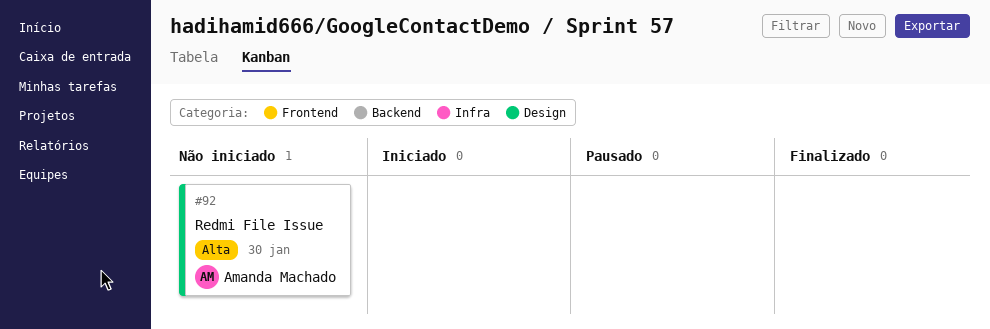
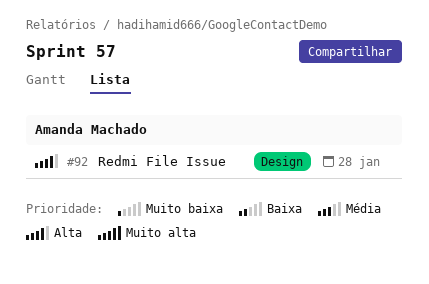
#92, due: Jan 30 -> Jan 28

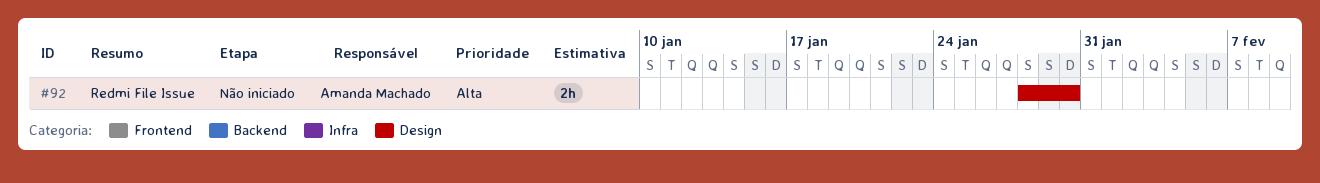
#92, due: Jan 28 -> Jan 30

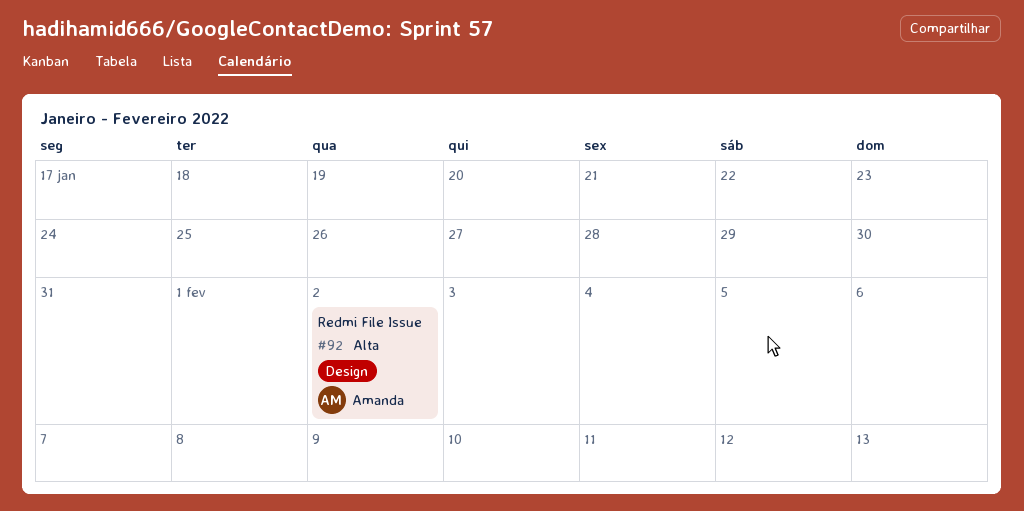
#92, due: Jan 30 -> Feb 2

